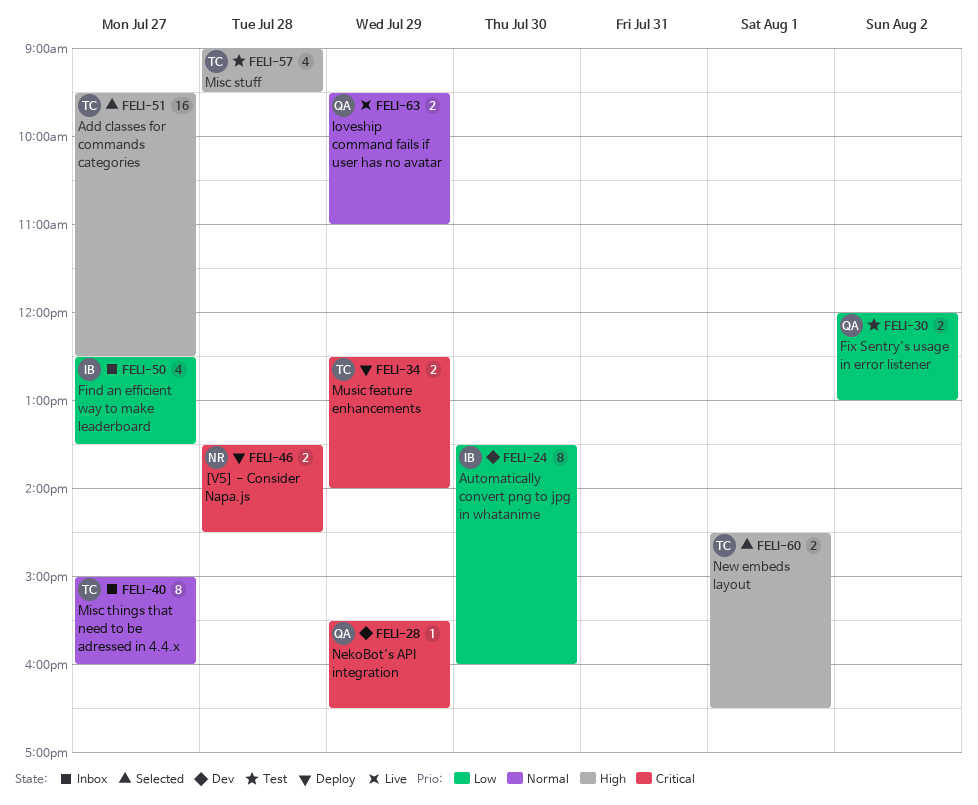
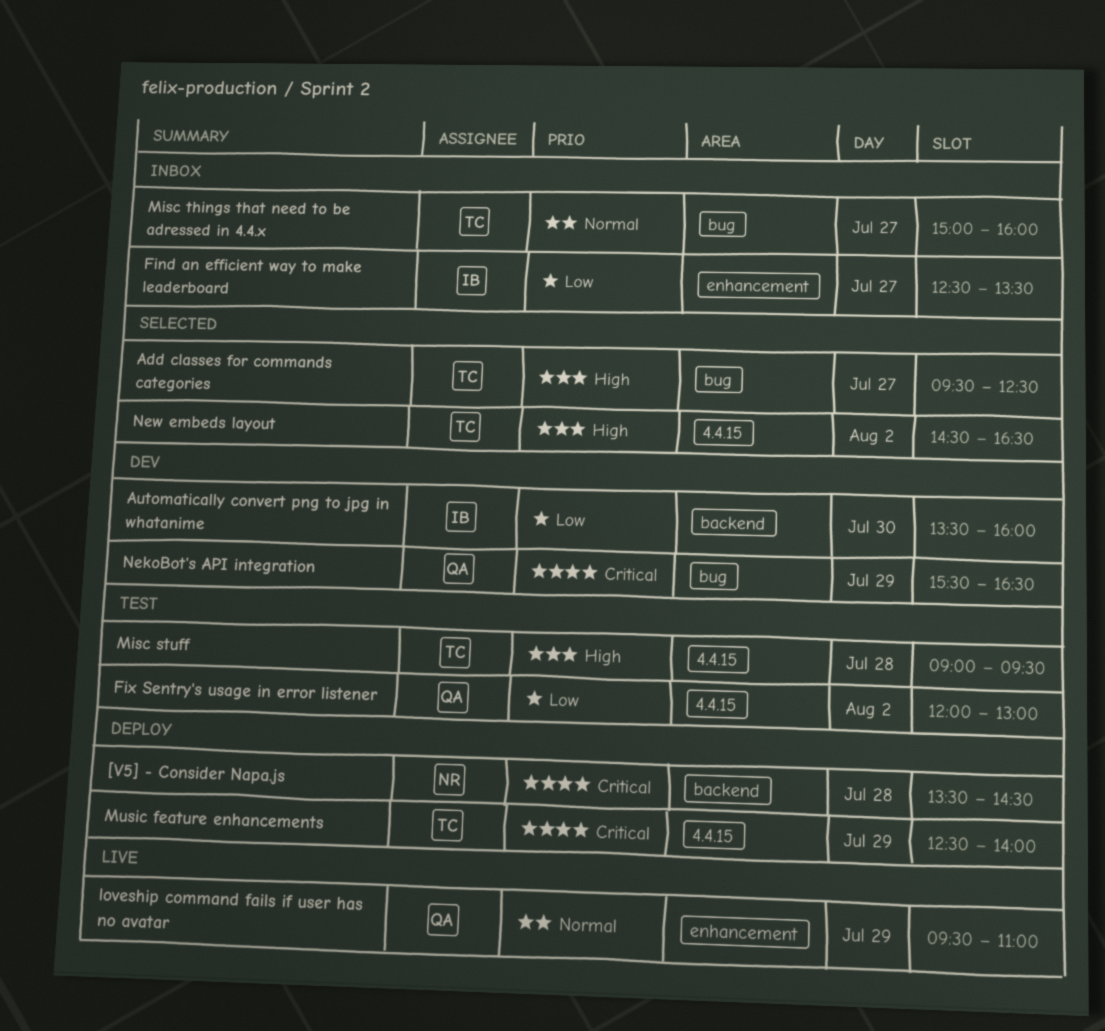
New embeds layout, day: Aug 1 -> Aug 2

